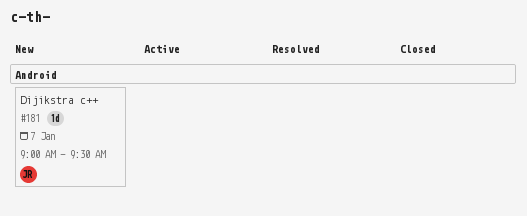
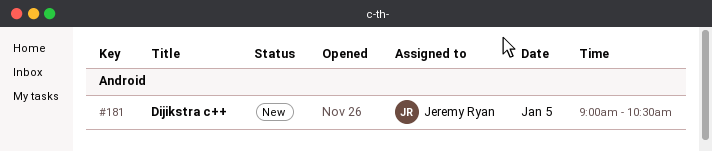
#181, day: Jan 7 -> Jan 5
#181, ends: 09:30 -> 10:30

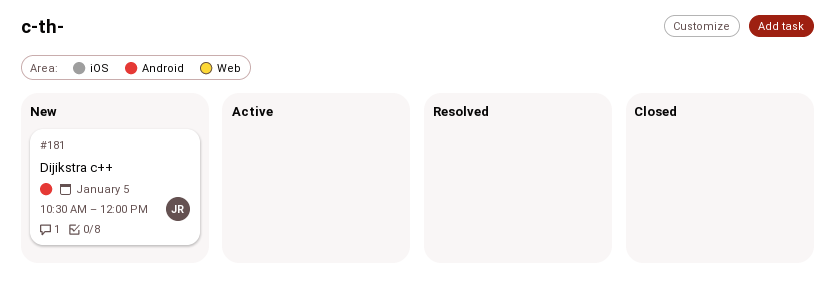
#181, begins: 09:00 -> 10:30
#181, ends: 10:30 -> 12:00

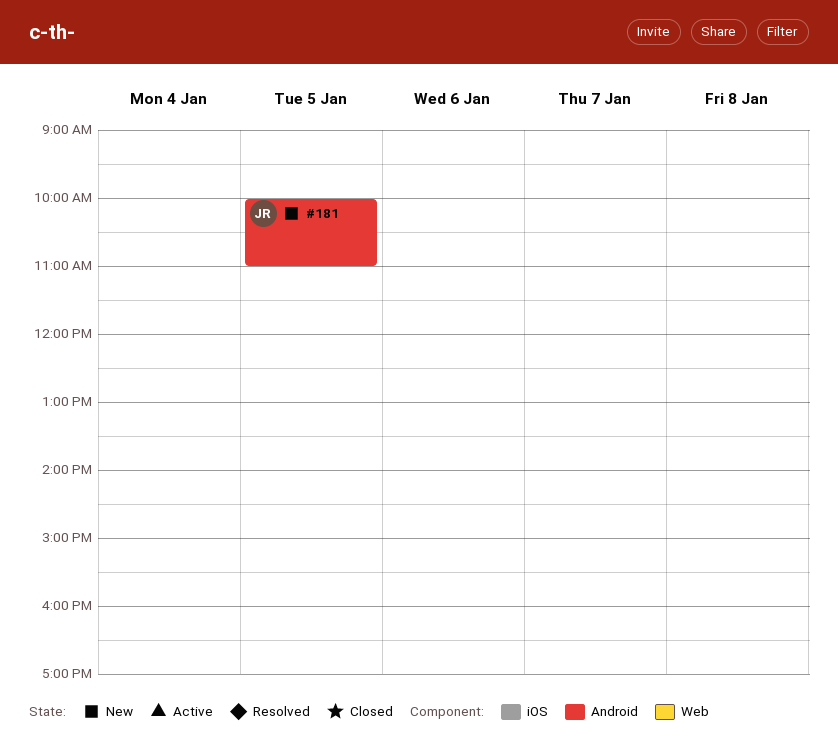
#181, begins: 10:30 -> 10:00
#181, ends: 12:00 -> 11:00

